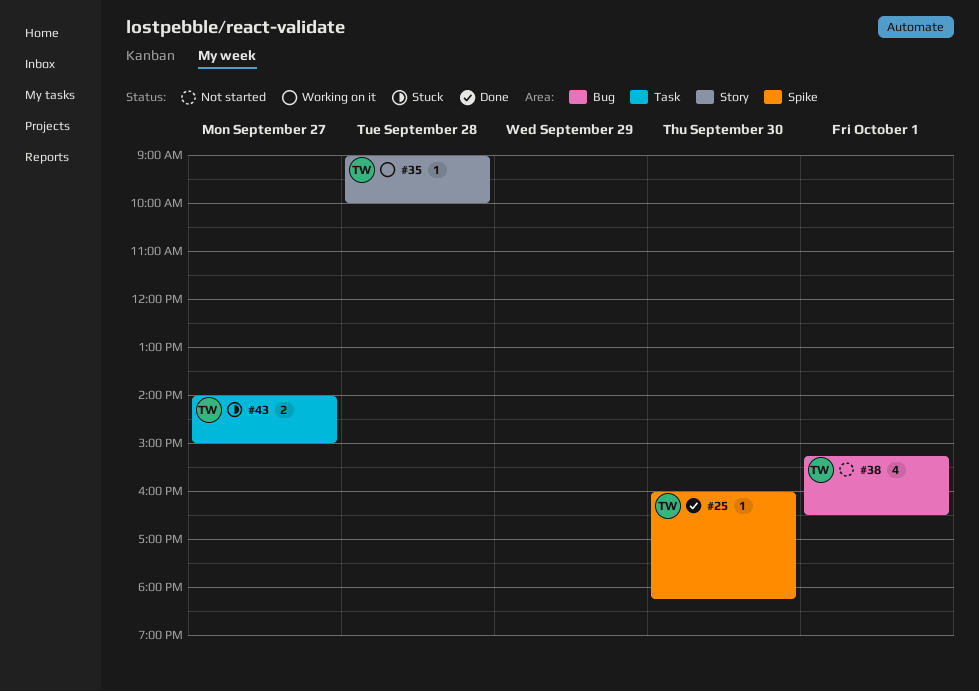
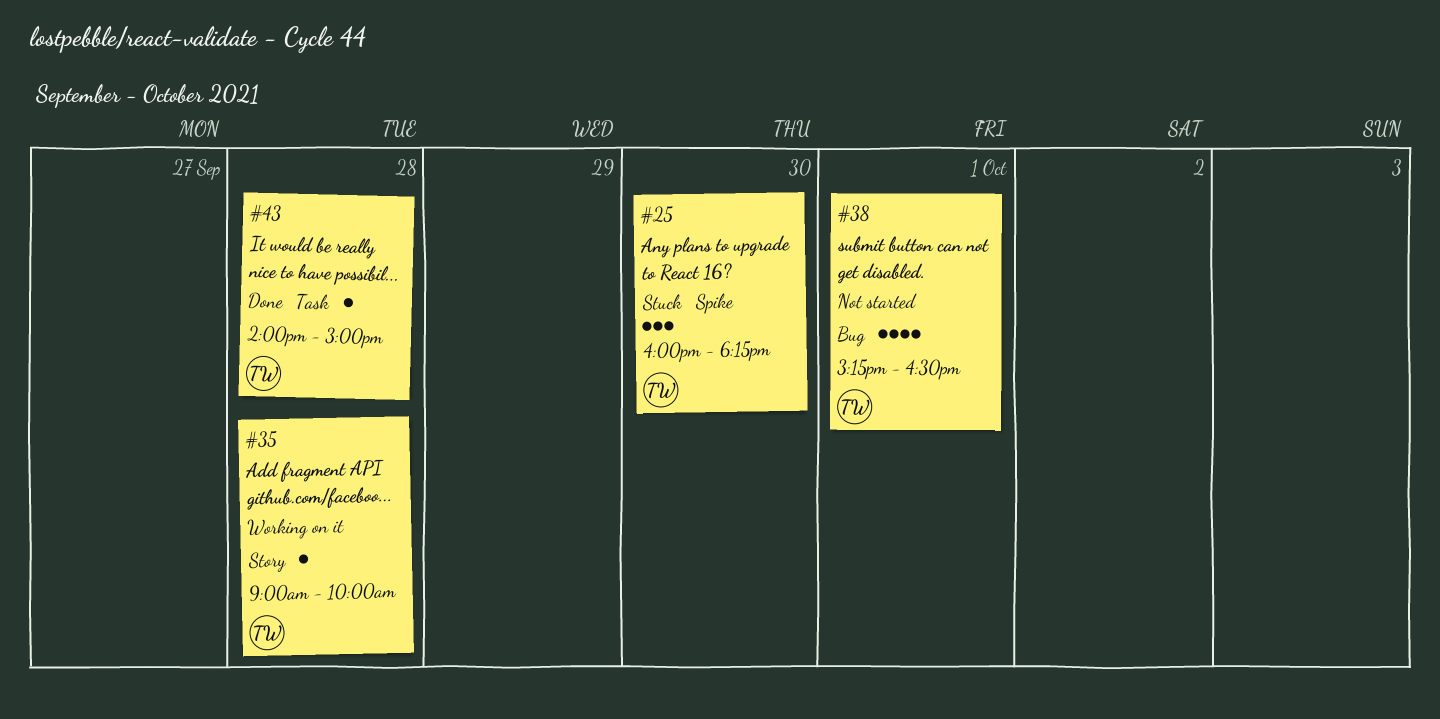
#25, status: Done -> Stuck
#25, estimate: 1 -> 3
#43, status: Stuck -> Done
#43, estimate: 2 -> 1
#43, day: Sep 27 -> Sep 28

